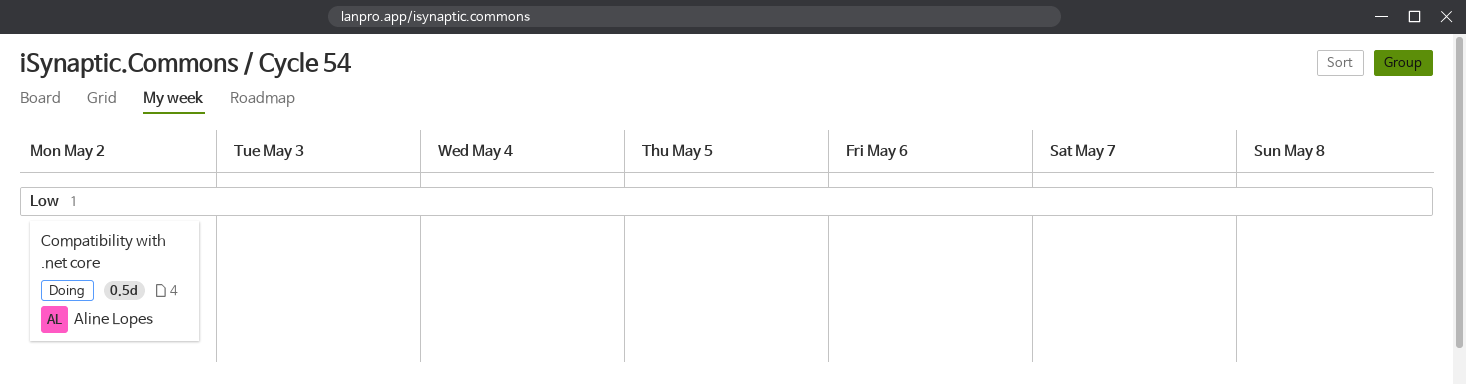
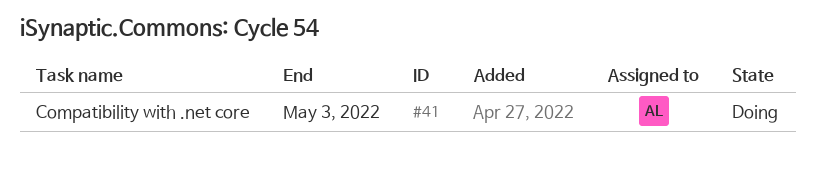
Compatibility with .net core, due: May 2 -> May 3

